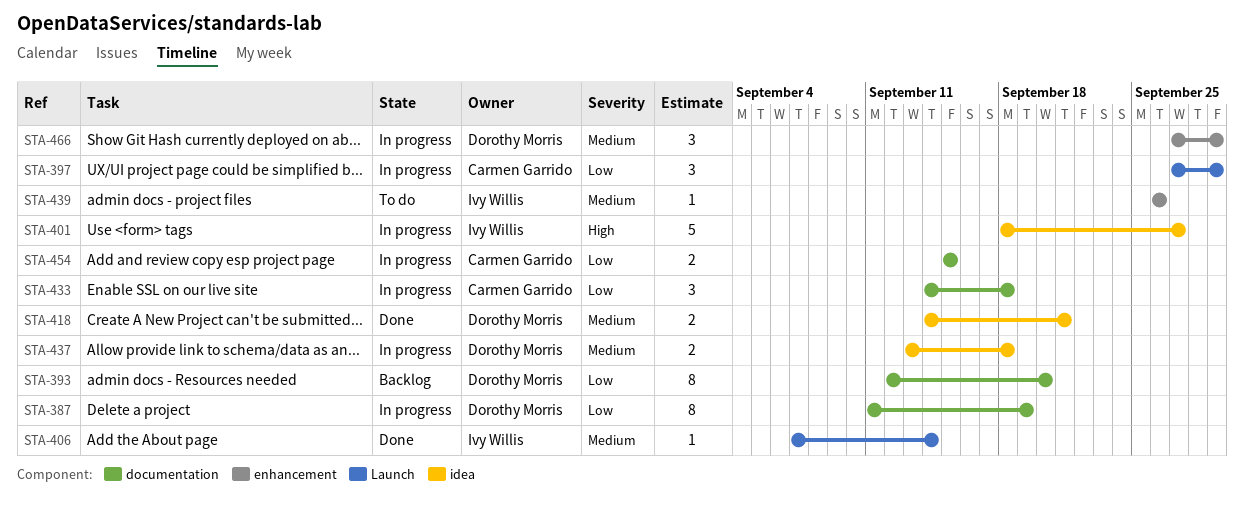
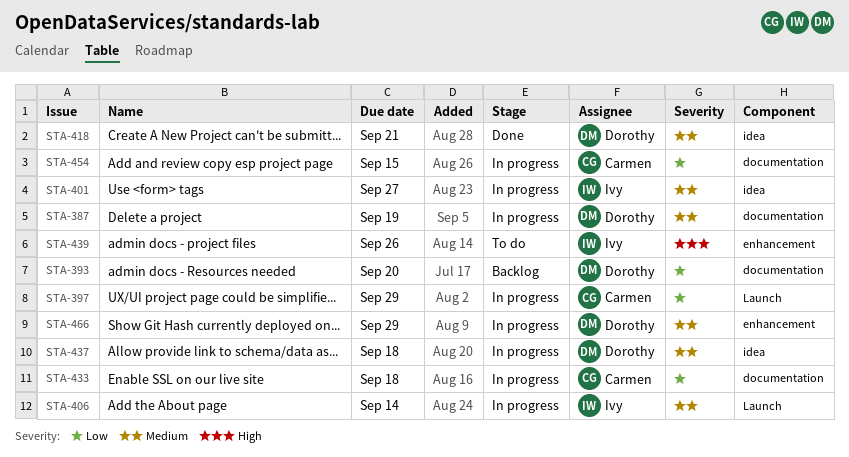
STA-387, priority: Low -> Medium
STA-401, priority: High -> Medium
STA-406, status: Done -> In progress
STA-439, priority: Medium -> High

